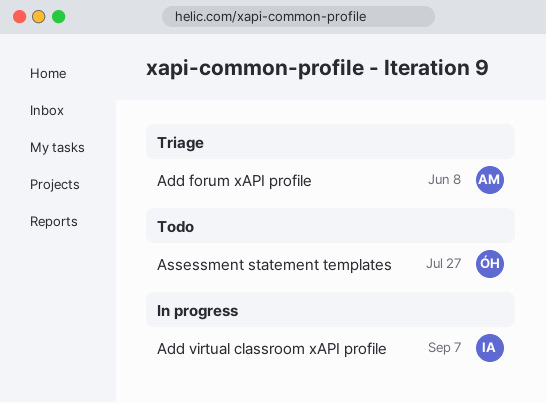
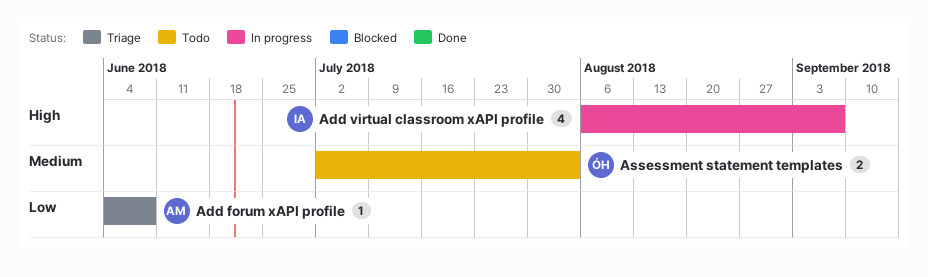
Assessment statement templates, due: Jul 27 -> Aug 3

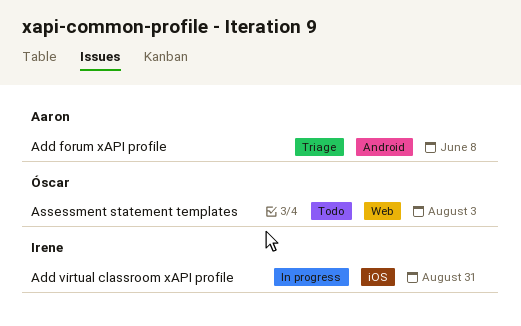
Add virtual classroom xAPI profile, due: Sep 7 -> Aug 31

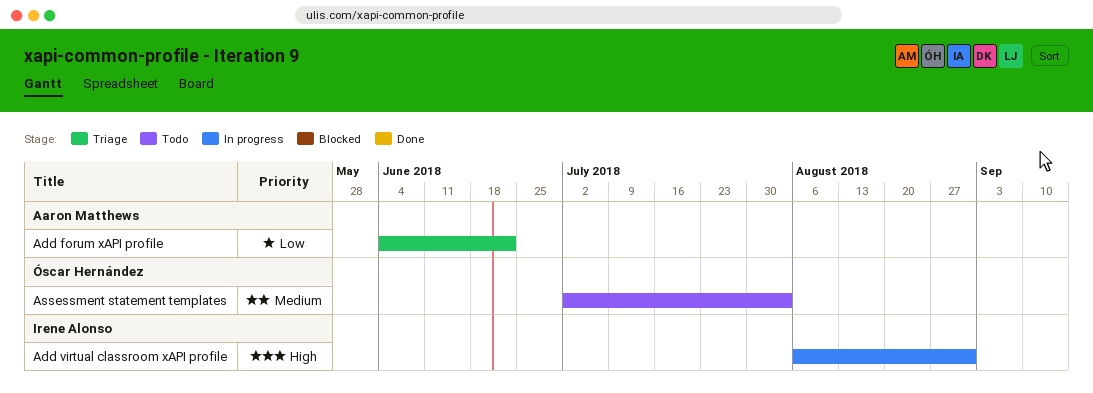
Add forum xAPI profile, due: Jun 8 -> Jun 22

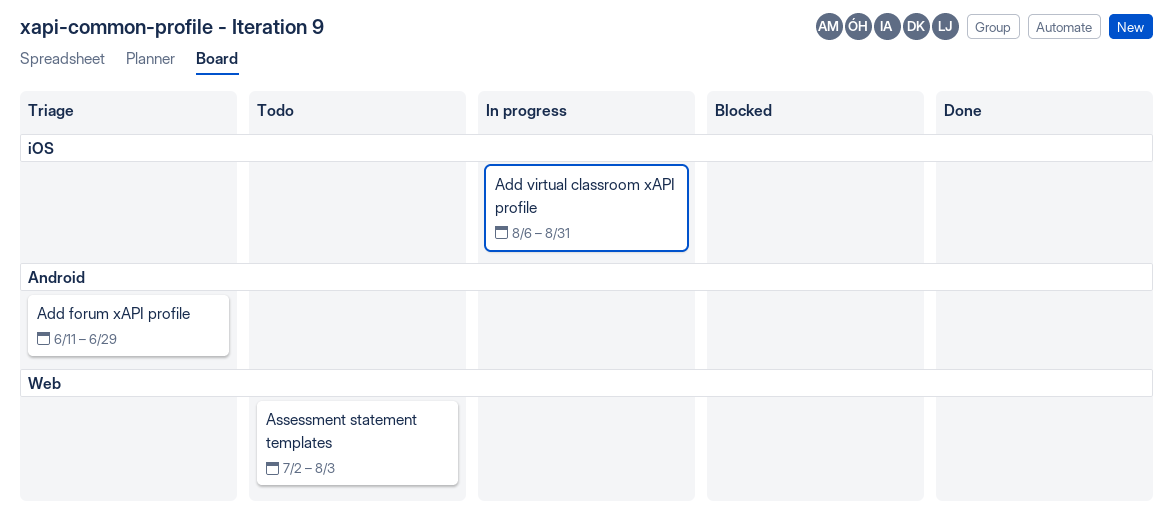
Add forum xAPI profile, start: Jun 4 -> Jun 11
Add forum xAPI profile, due: Jun 22 -> Jun 29

